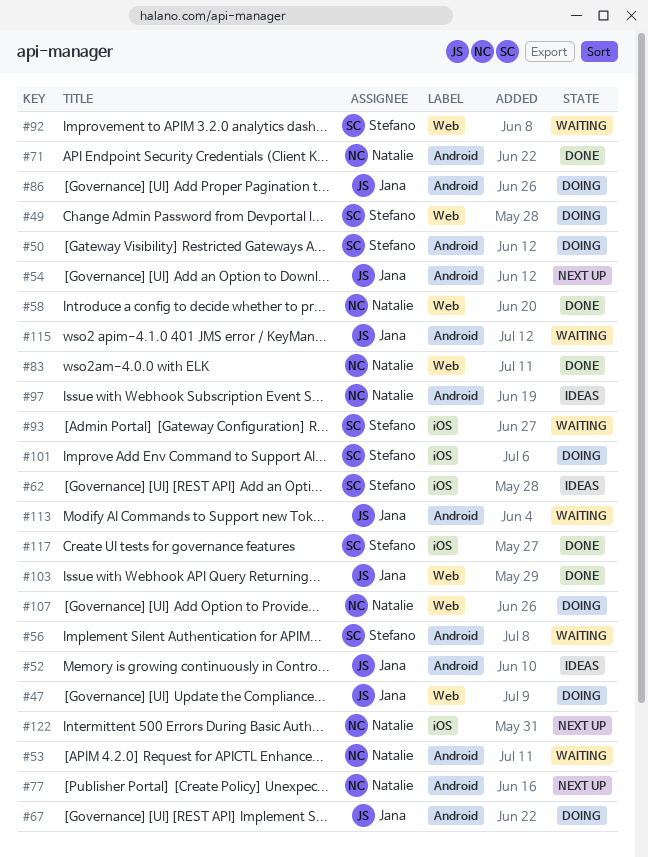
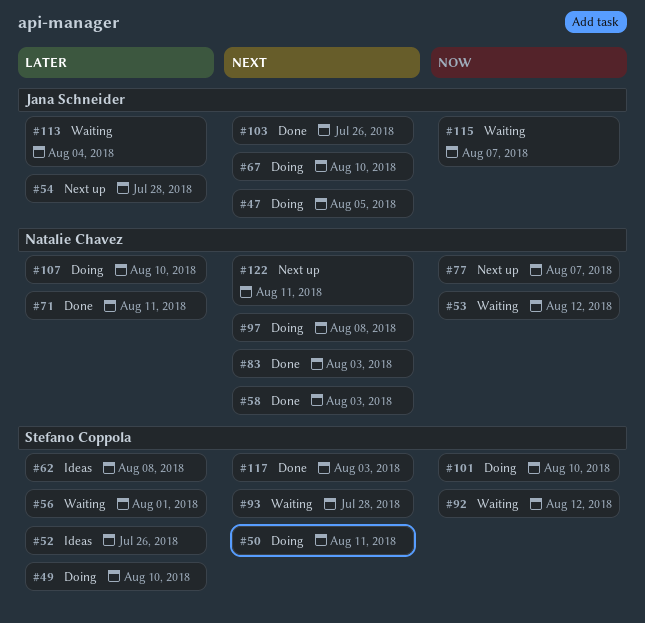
#52, owner: Jana Schneider -> Stefano Coppola
#86: present -> none
#97, status: Ideas -> Doing

